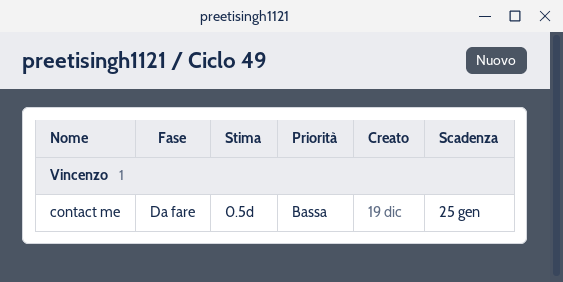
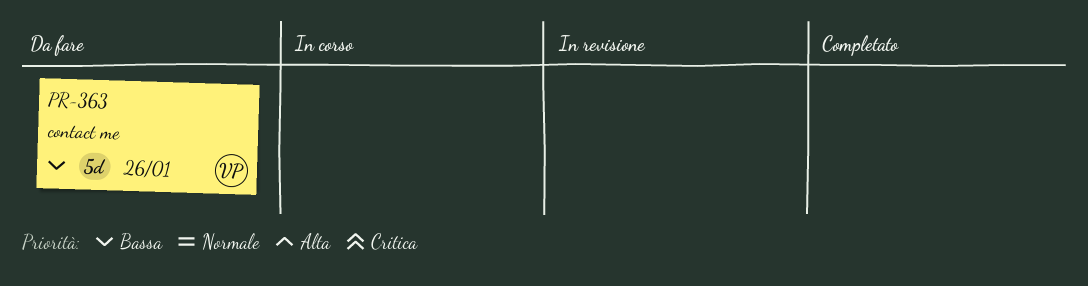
contact me, estimate: 0.5d -> 5d
contact me, due: Jan 25 -> Jan 26

